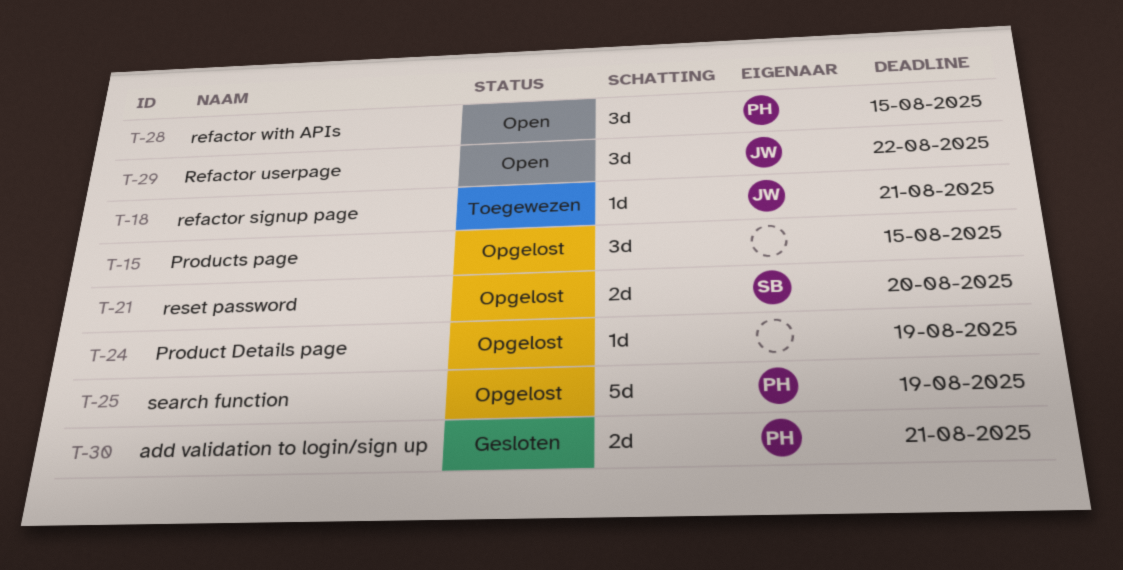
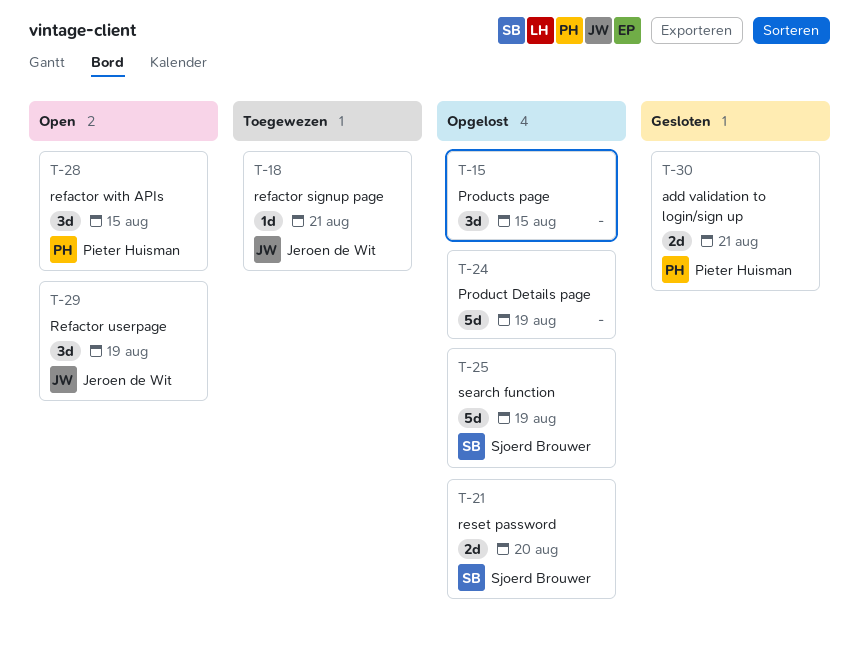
T-24, estimate: 1d -> 5d
T-25, owner: Pieter Huisman -> Sjoerd Brouwer
T-29, due: Aug 22 -> Aug 19

